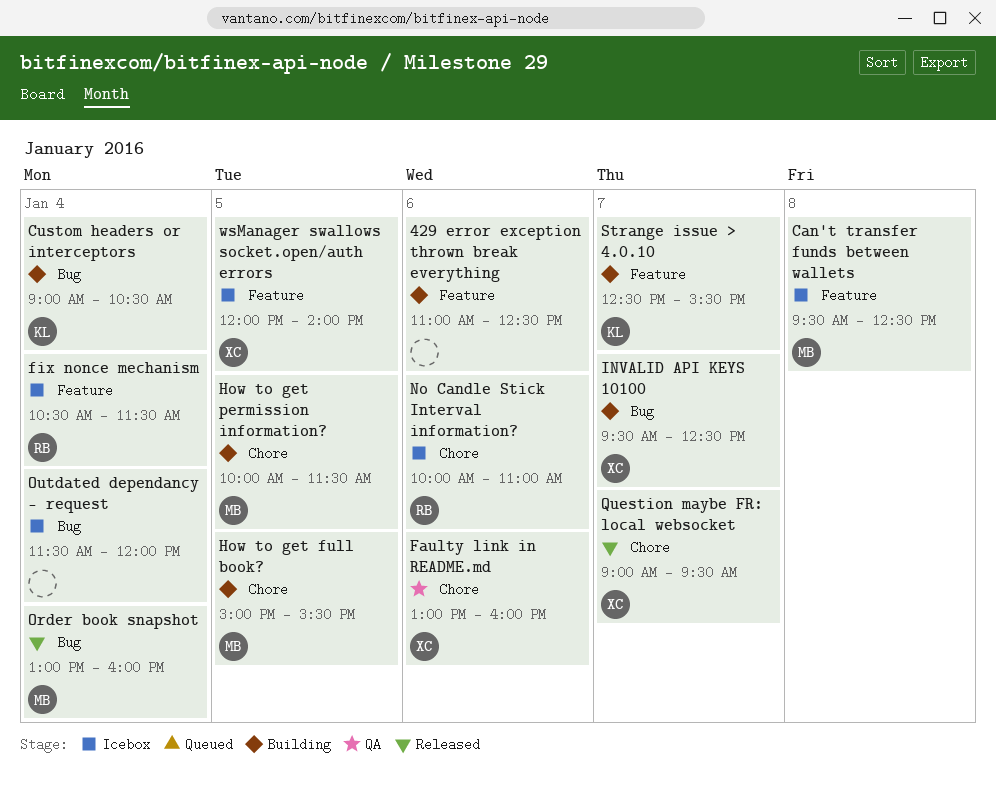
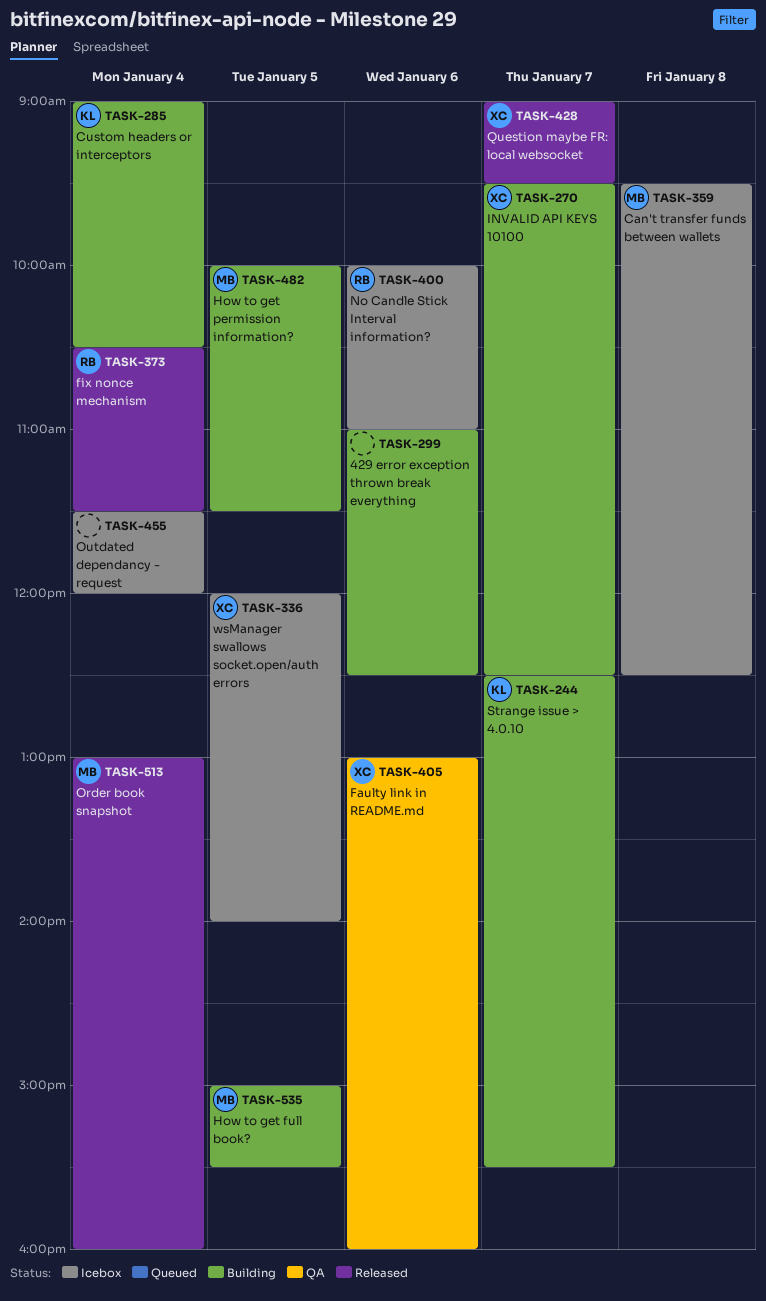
fix nonce mechanism, status: Icebox -> Released

